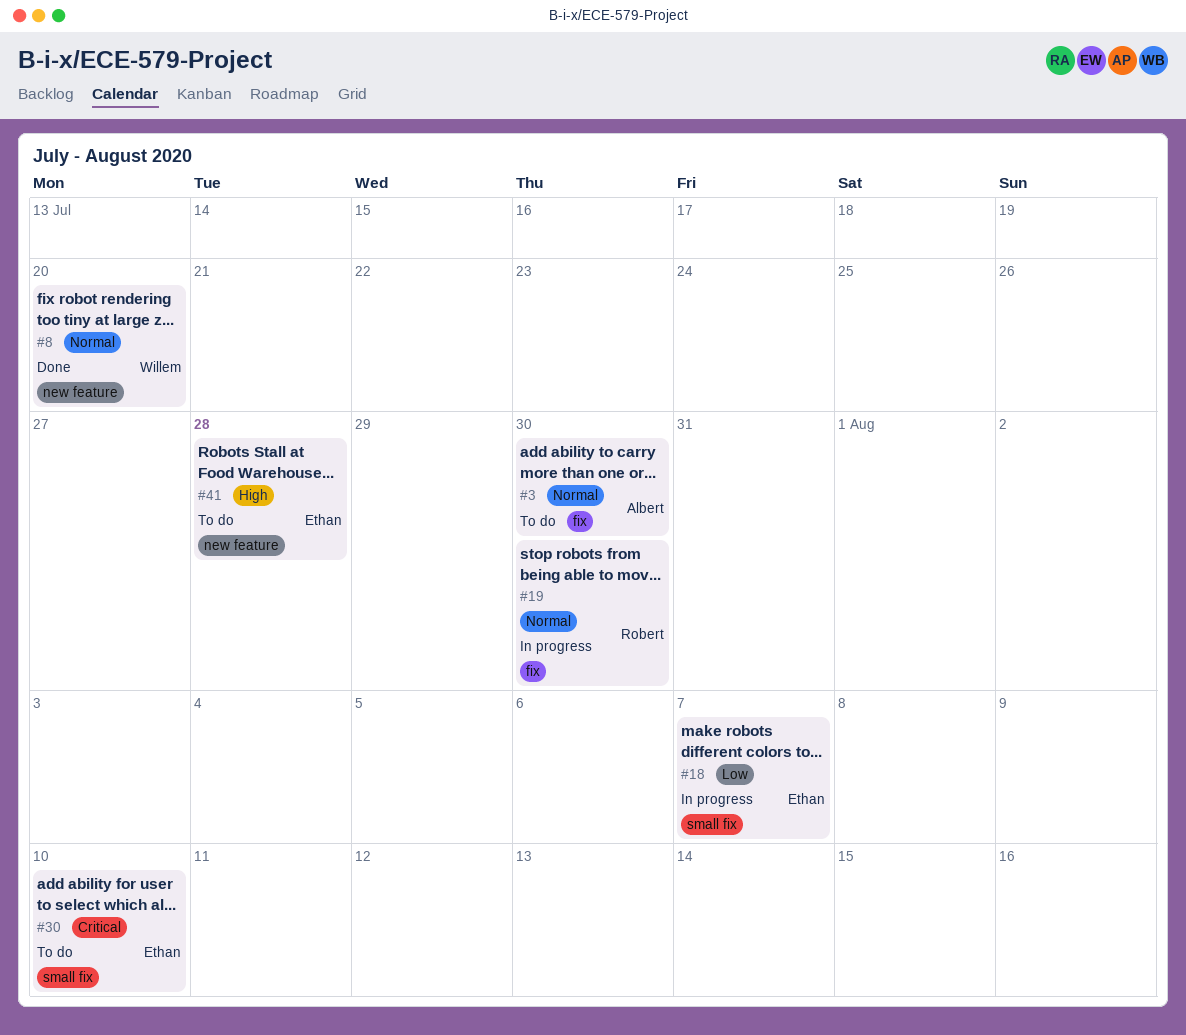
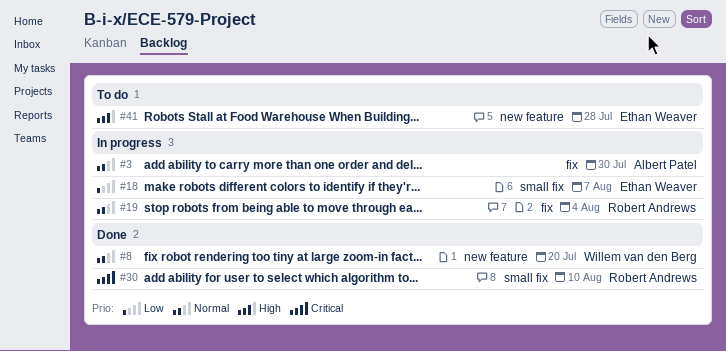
#3, status: To do -> In progress
#19, due: Jul 30 -> Aug 4
#30, status: To do -> Done
#30, owner: Ethan Weaver -> Robert Andrews

